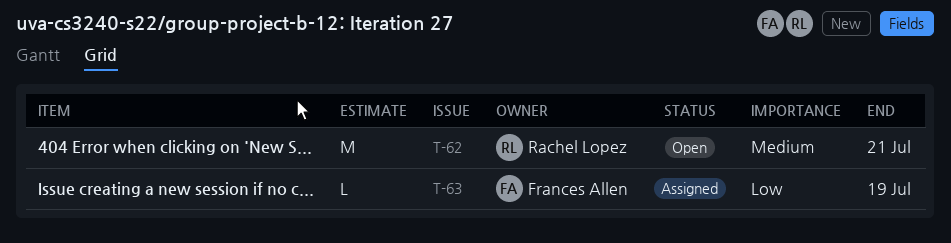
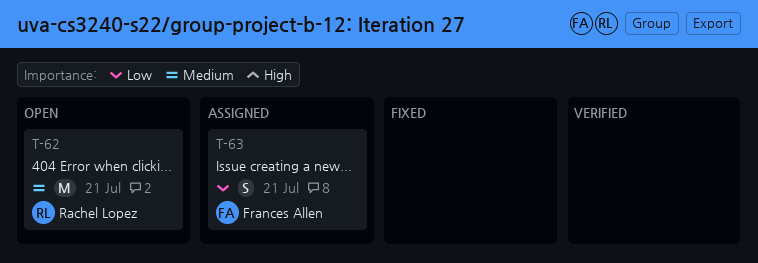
T-63, estimate: L -> S
T-63, due: Jul 19 -> Jul 21

